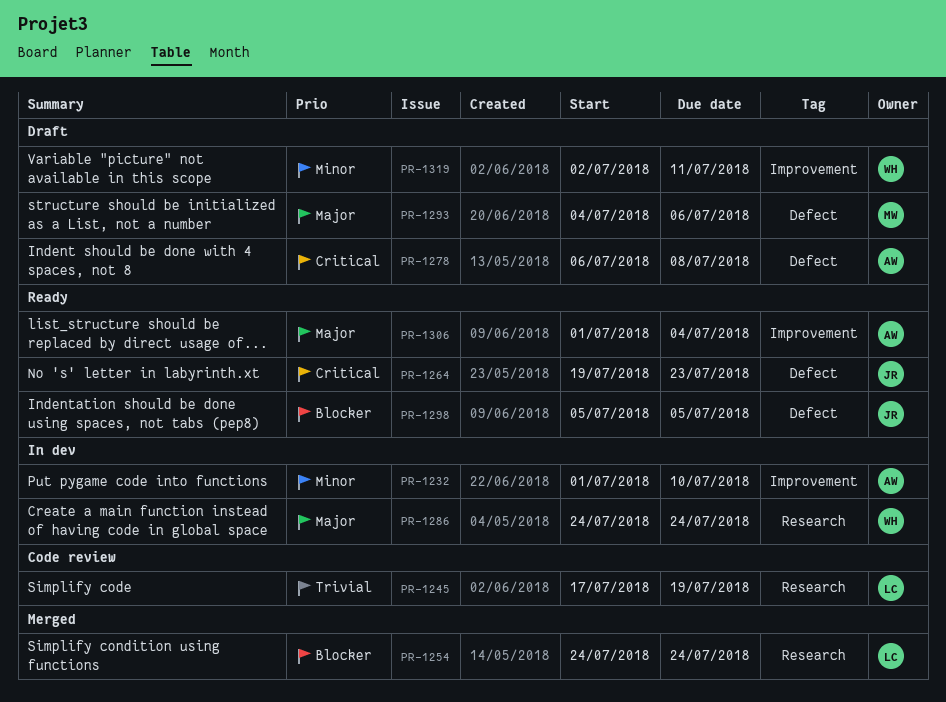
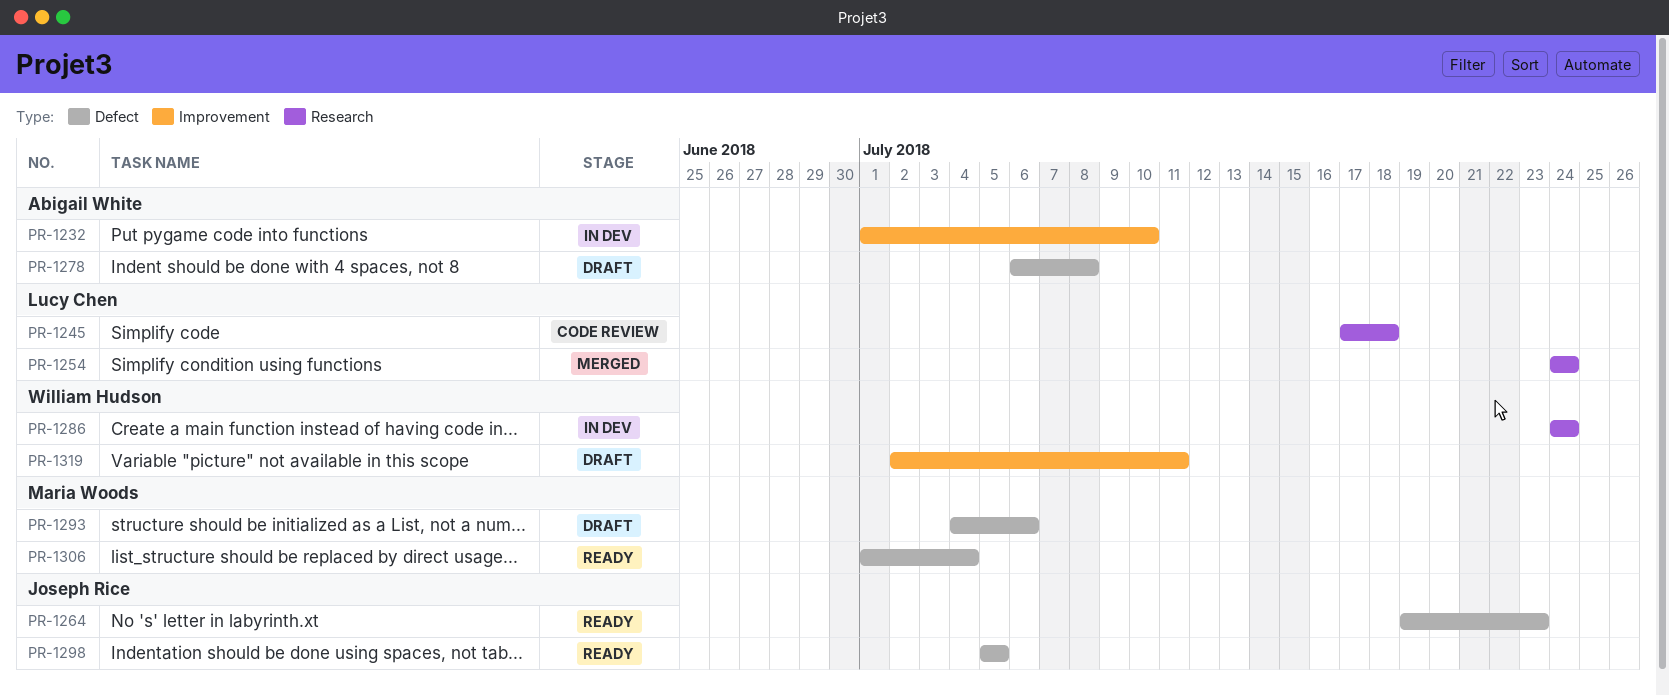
PR-1245, due: Jul 19 -> Jul 18
PR-1306, owner: Abigail White -> Maria Woods
PR-1306, label: Improvement -> Defect

